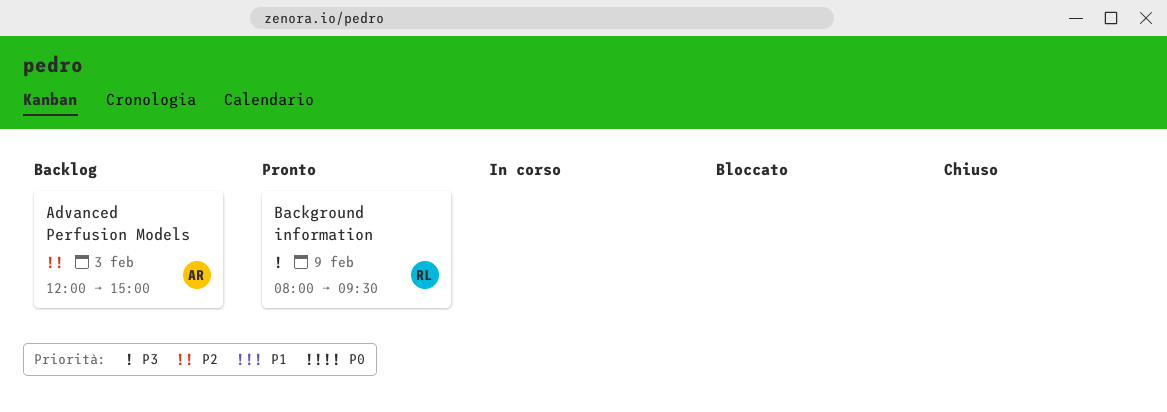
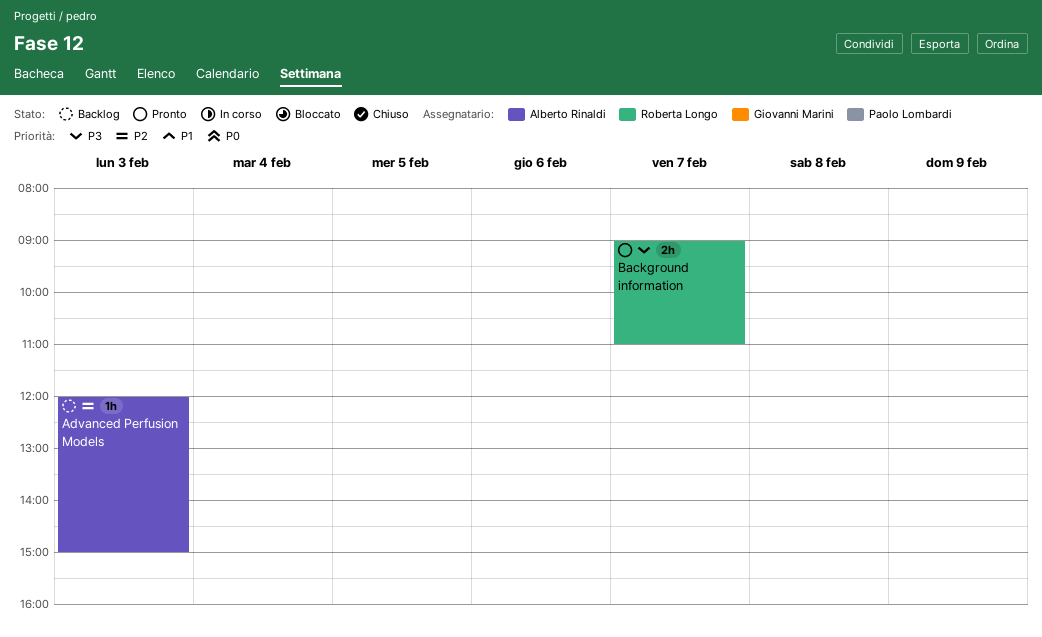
Background information, day: Feb 9 -> Feb 7
Background information, begins: 08:00 -> 09:00
Background information, ends: 09:30 -> 11:00

